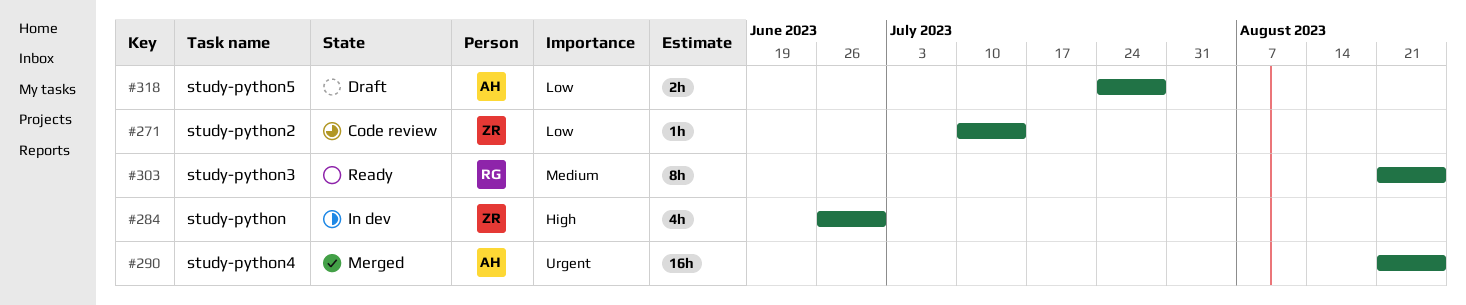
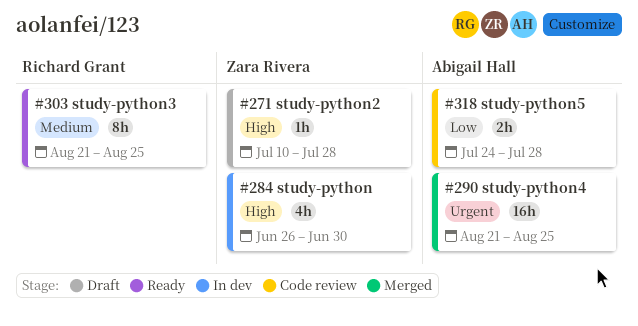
#271, status: Code review -> Draft
#271, priority: Low -> High
#271, due: Jul 14 -> Jul 28
#318, status: Draft -> Code review

